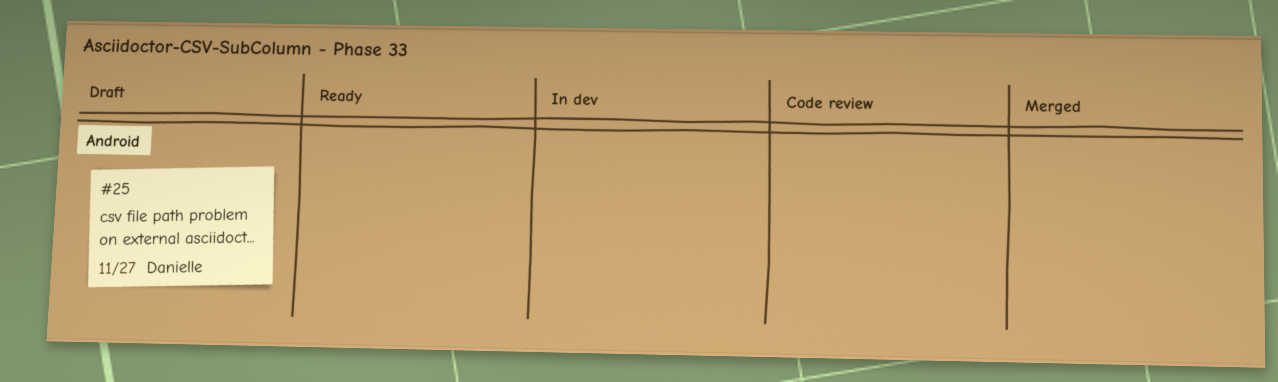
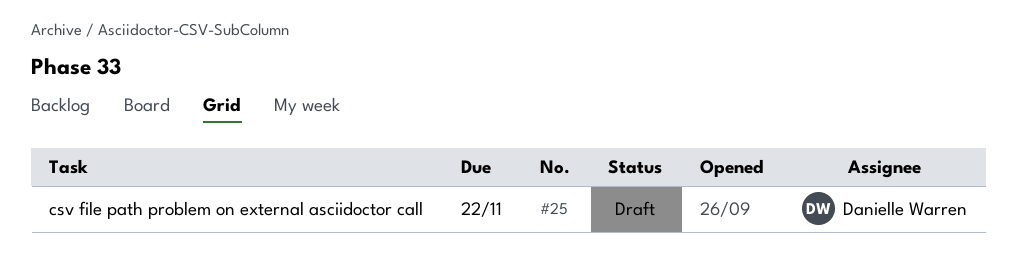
#25, due: Nov 27 -> Nov 22

